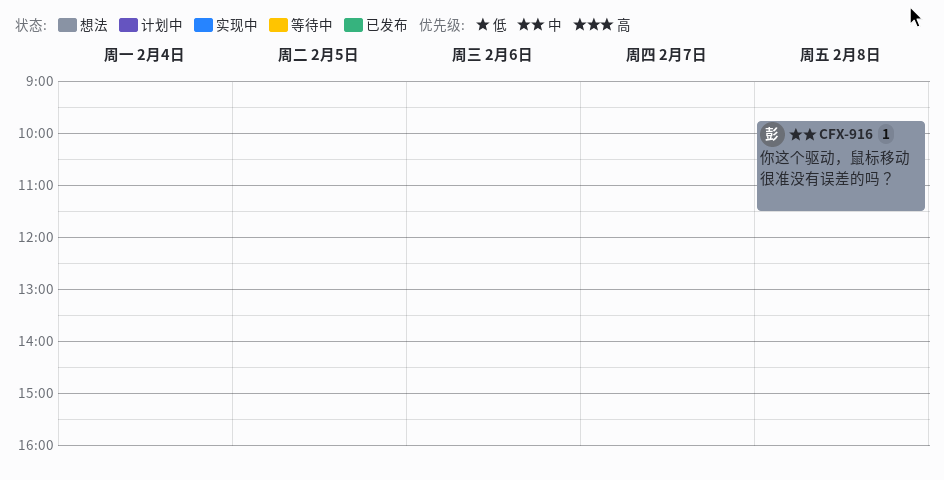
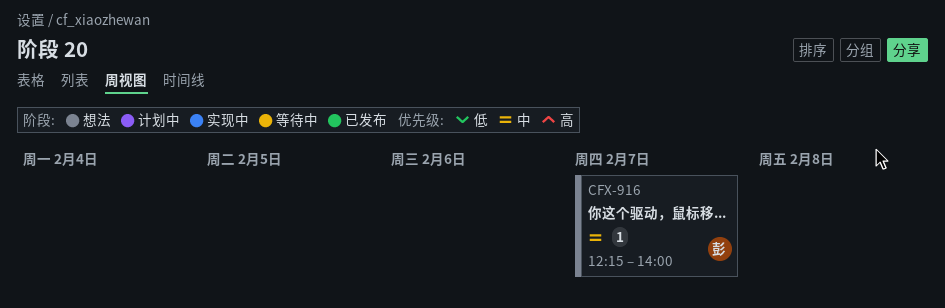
CFX-916, day: Feb 8 -> Feb 7
CFX-916, begins: 09:45 -> 12:15
CFX-916, ends: 11:30 -> 14:00

